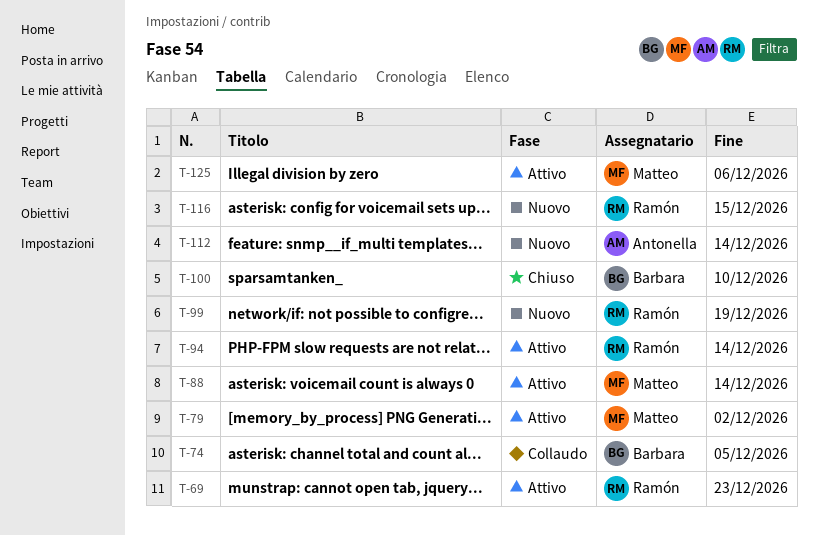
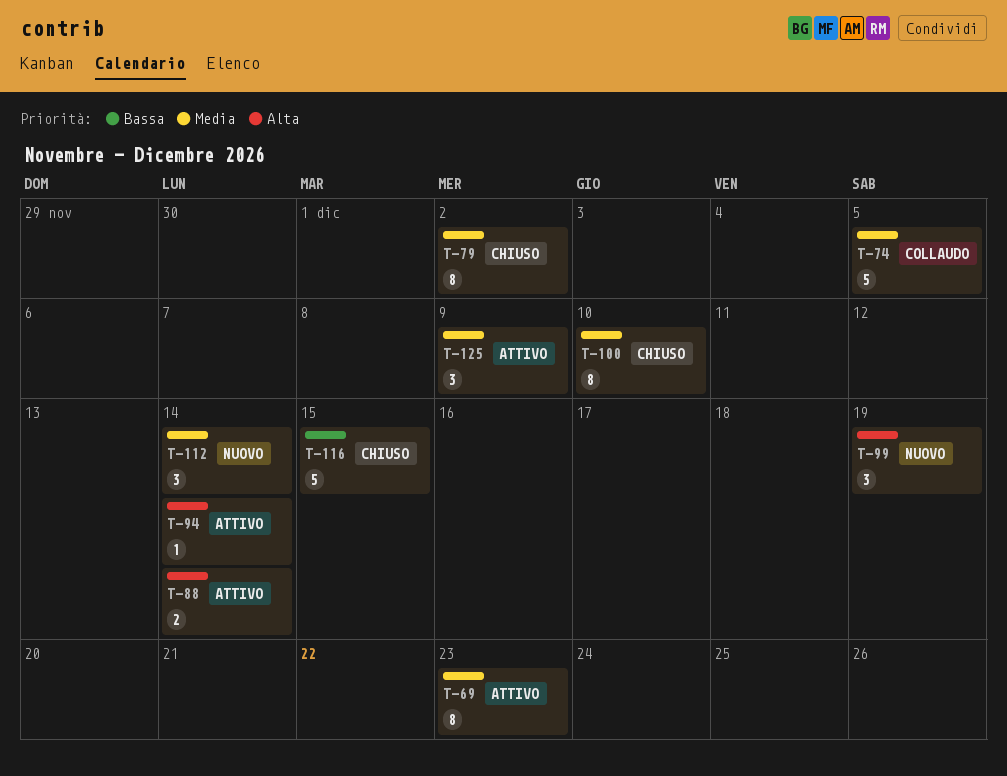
T-79, status: Attivo -> Chiuso
T-116, status: Nuovo -> Chiuso
T-125, due: Dec 6 -> Dec 9

